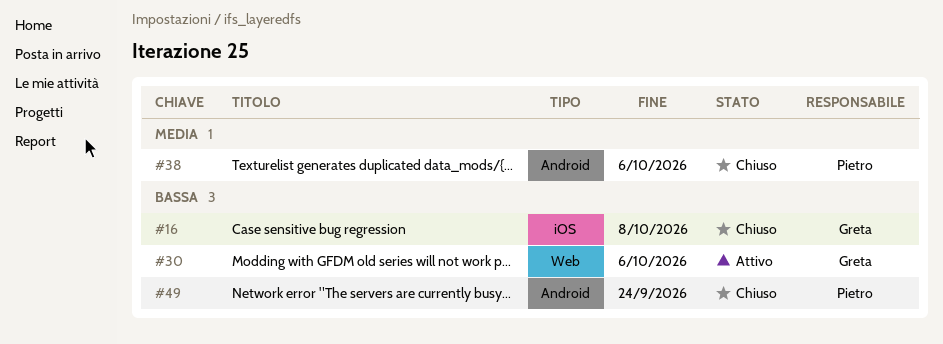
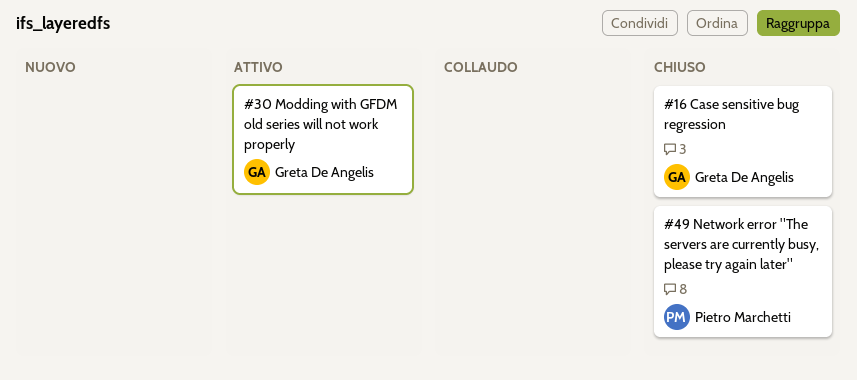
#38: present -> none

